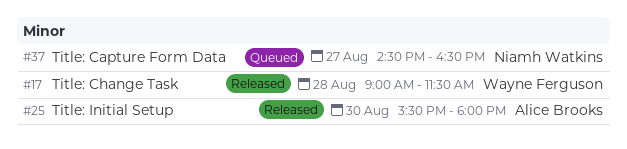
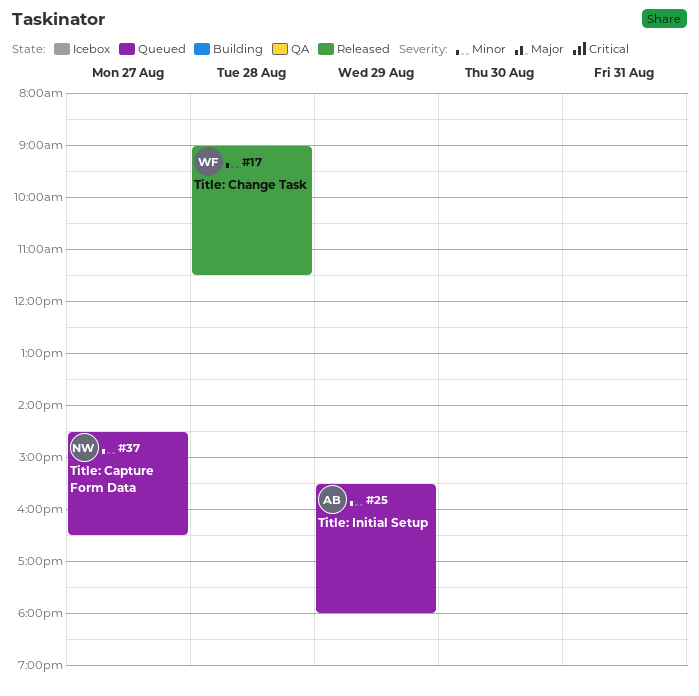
#25, status: Released -> Queued
#25, day: Aug 30 -> Aug 29

